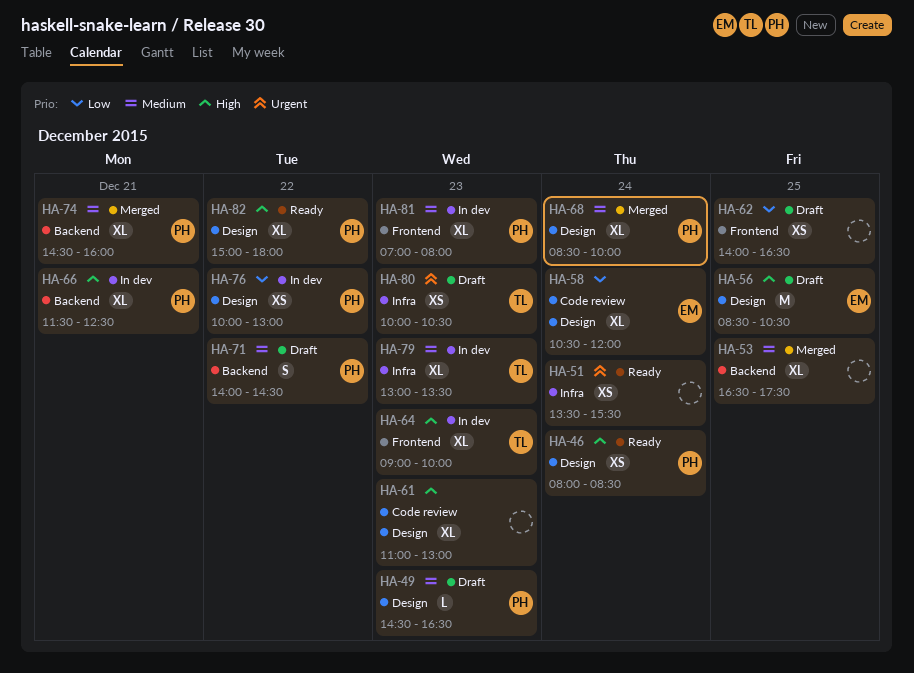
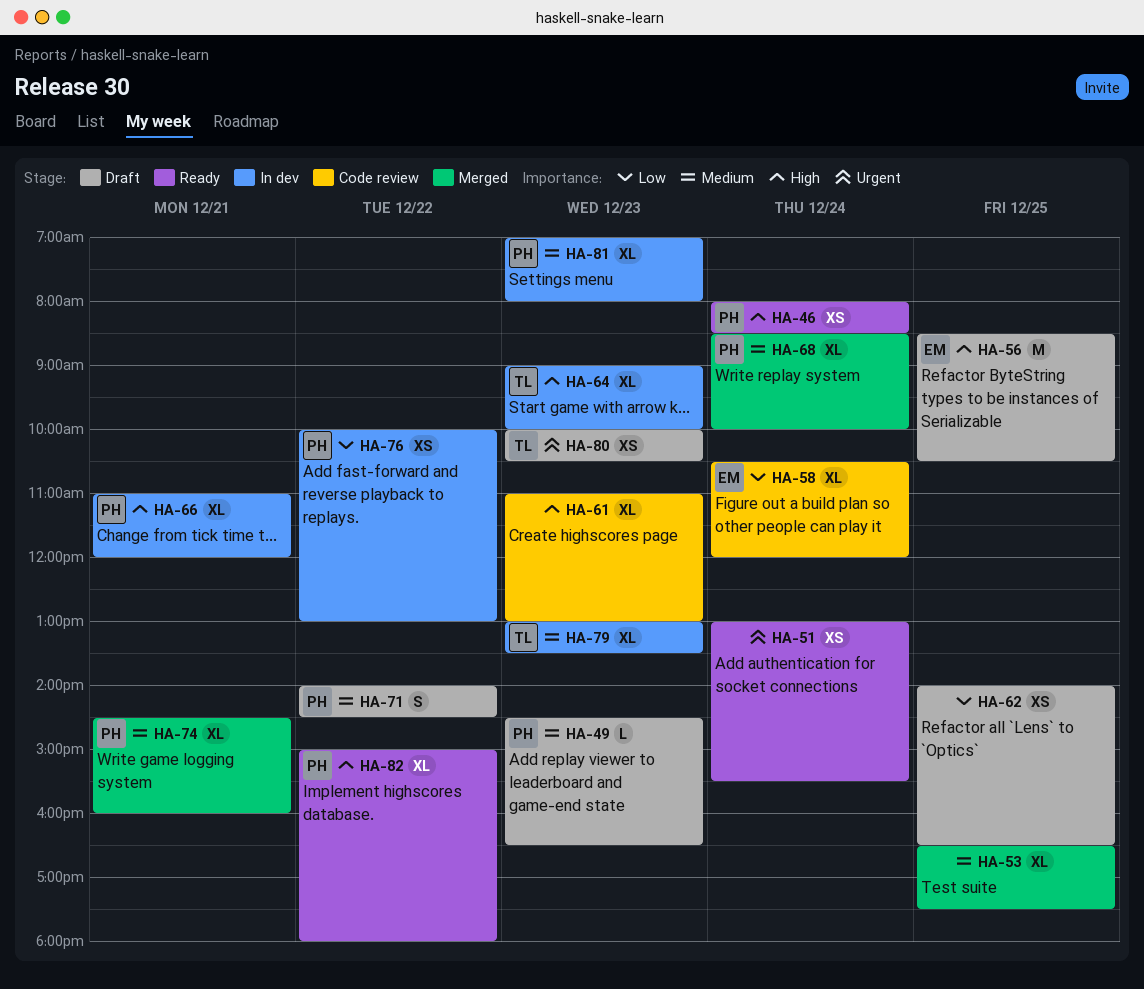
HA-51, begins: 13:30 -> 13:00
HA-66, begins: 11:30 -> 11:00
HA-66, ends: 12:30 -> 12:00

